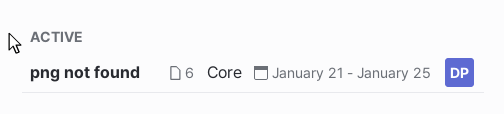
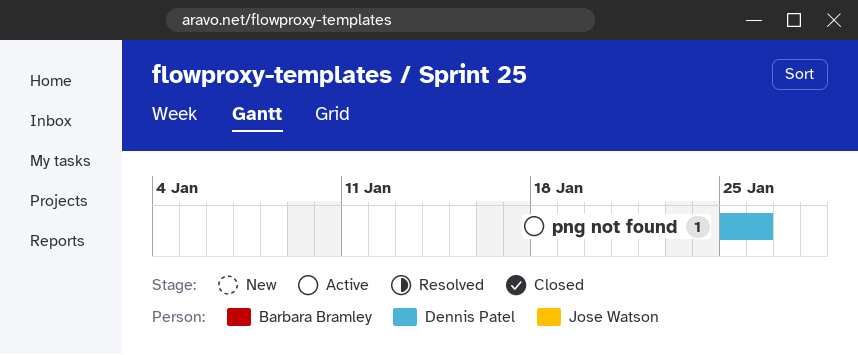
png not found, start: Jan 21 -> Jan 25
png not found, due: Jan 25 -> Jan 26

